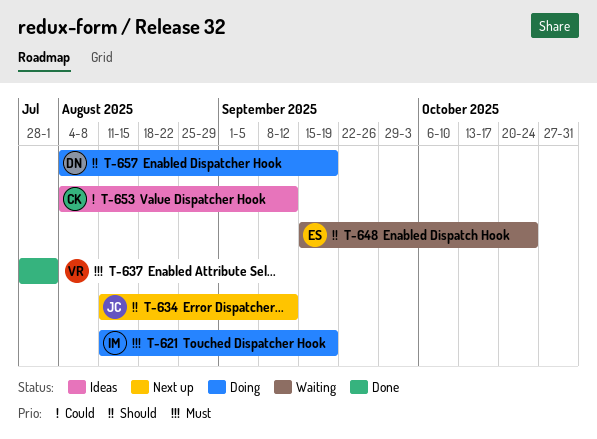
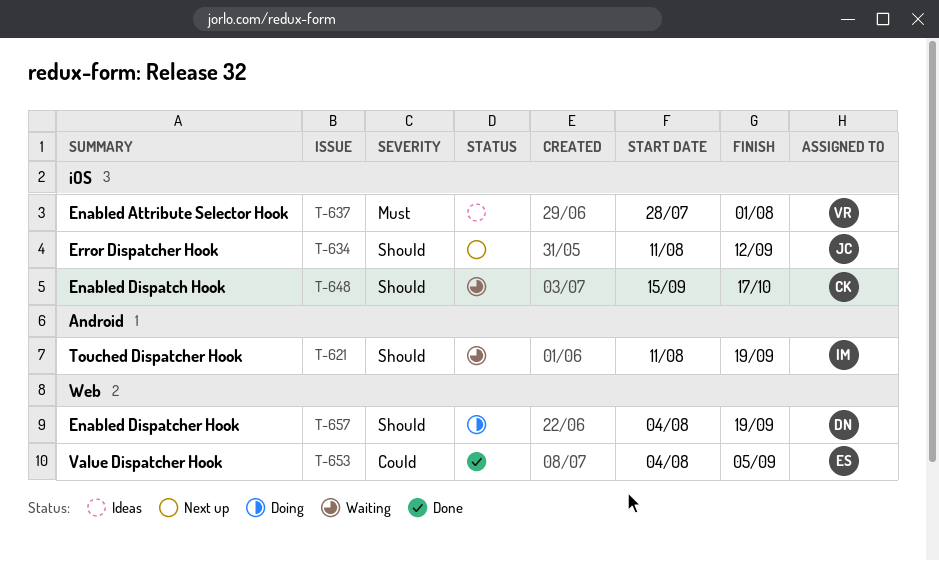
T-621, status: Doing -> Waiting
T-621, priority: Must -> Should
T-637, status: Done -> Ideas
T-648, owner: ES -> CK
T-648, due: Oct 24 -> Oct 17
T-653, status: Ideas -> Done
T-653, owner: CK -> ES
T-653, due: Sep 12 -> Sep 5

